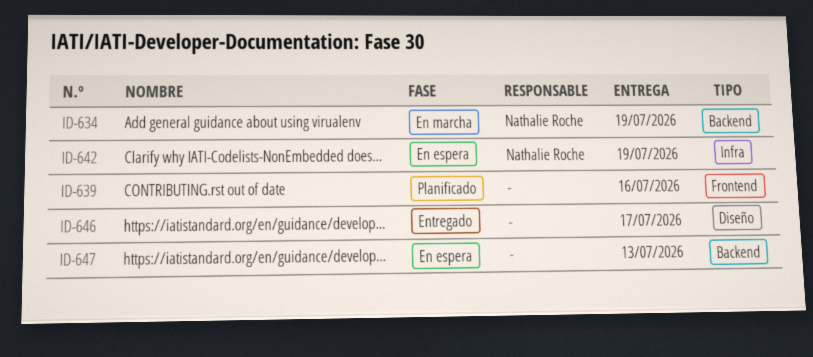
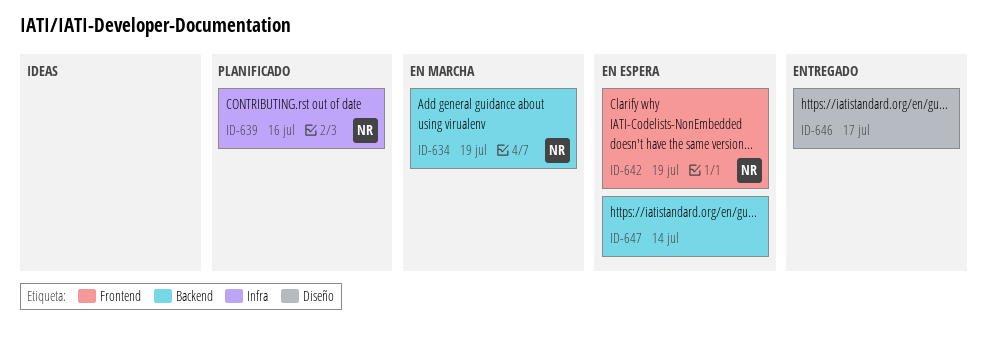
ID-639, owner: none -> Nathalie Roche
ID-639, label: Frontend -> Infra
ID-642, label: Infra -> Frontend
ID-647, due: Jul 13 -> Jul 14

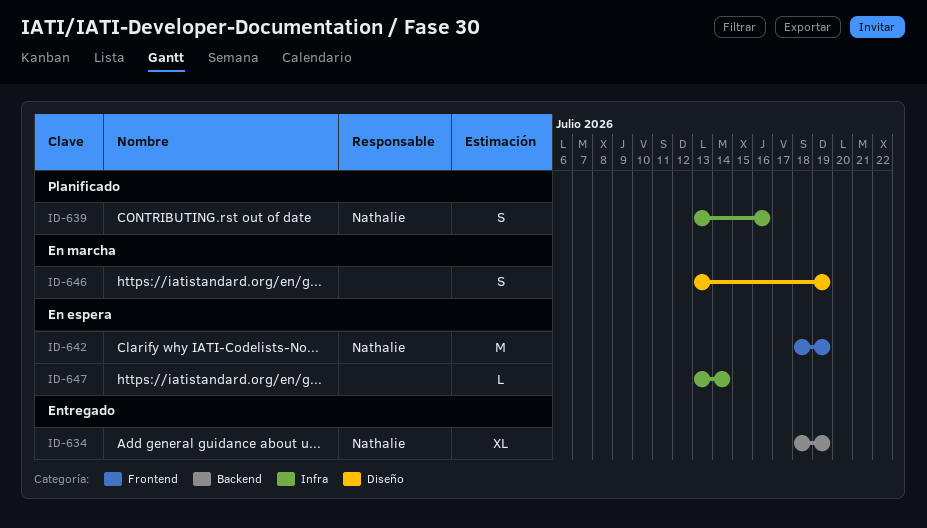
ID-634, status: En marcha -> Entregado
ID-646, status: Entregado -> En marcha
ID-646, due: Jul 17 -> Jul 19
ID-647, label: Backend -> Infra

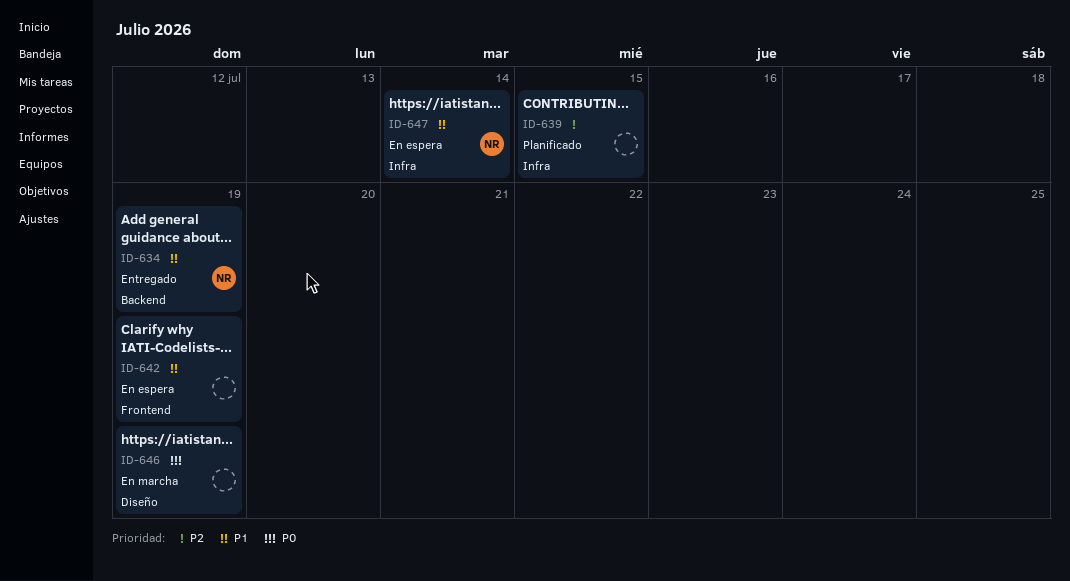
ID-639, owner: Nathalie -> none
ID-639, due: Jul 16 -> Jul 15
ID-642, owner: Nathalie -> none
ID-647, owner: none -> Nathalie

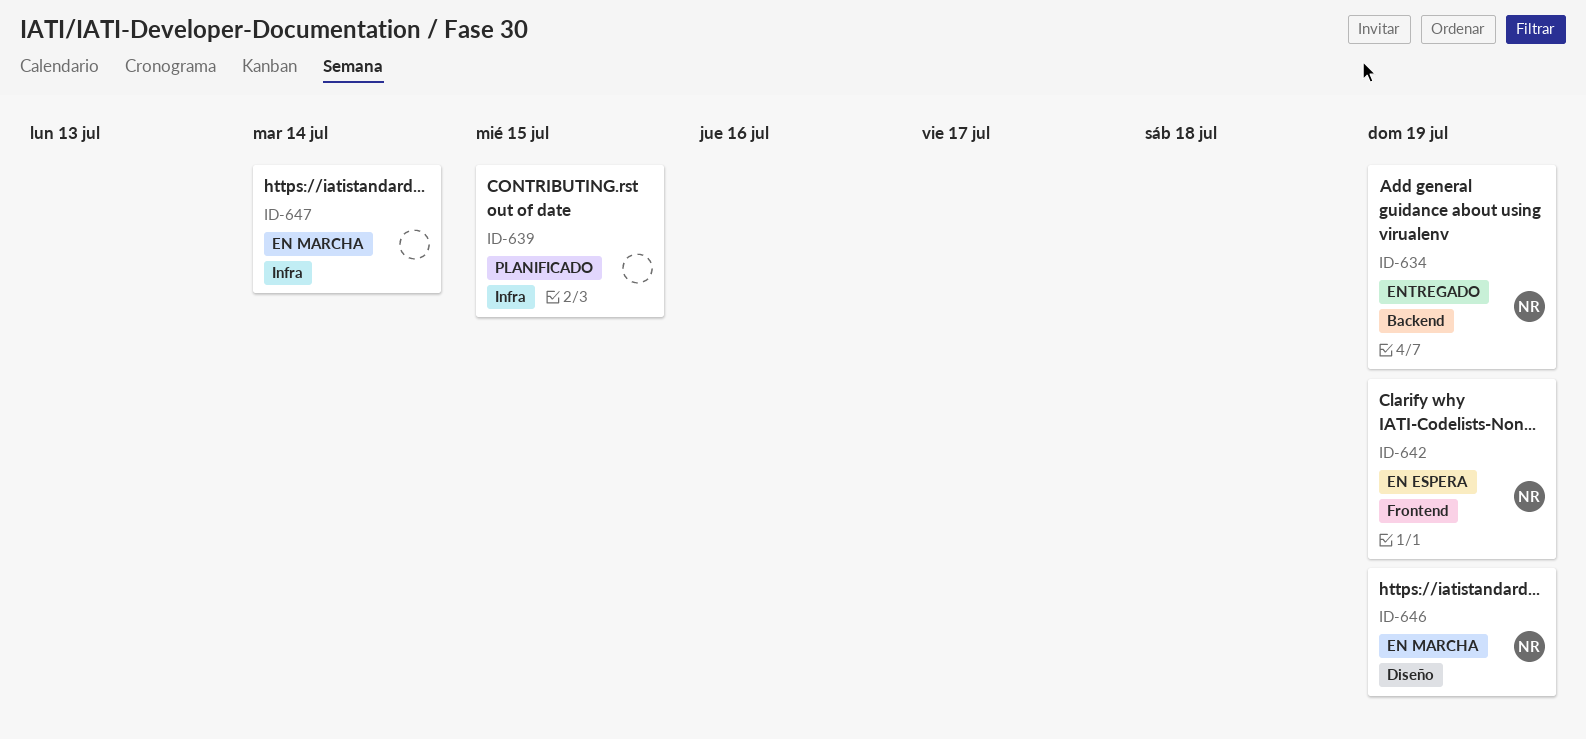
ID-642, owner: none -> NR
ID-646, owner: none -> NR
ID-647, status: En espera -> En marcha
ID-647, owner: NR -> none

